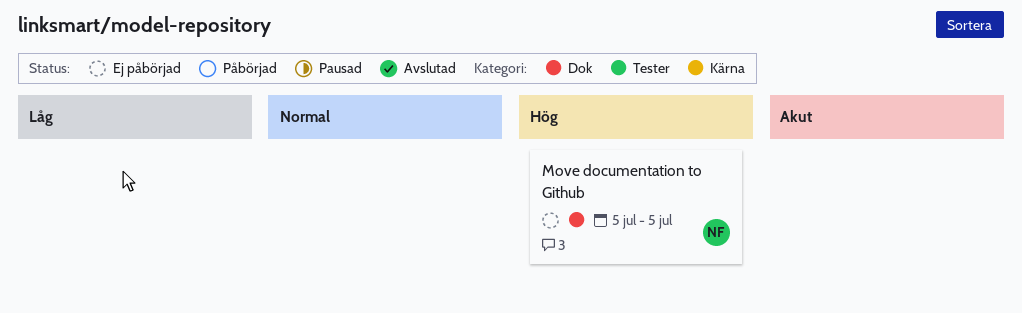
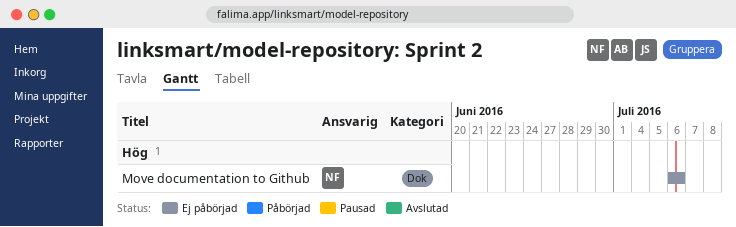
Move documentation to Github, start: Jul 5 -> Jul 6
Move documentation to Github, due: Jul 5 -> Jul 6

